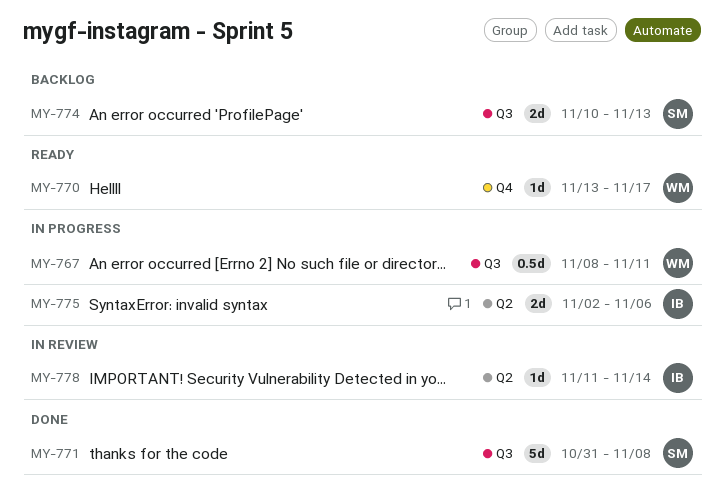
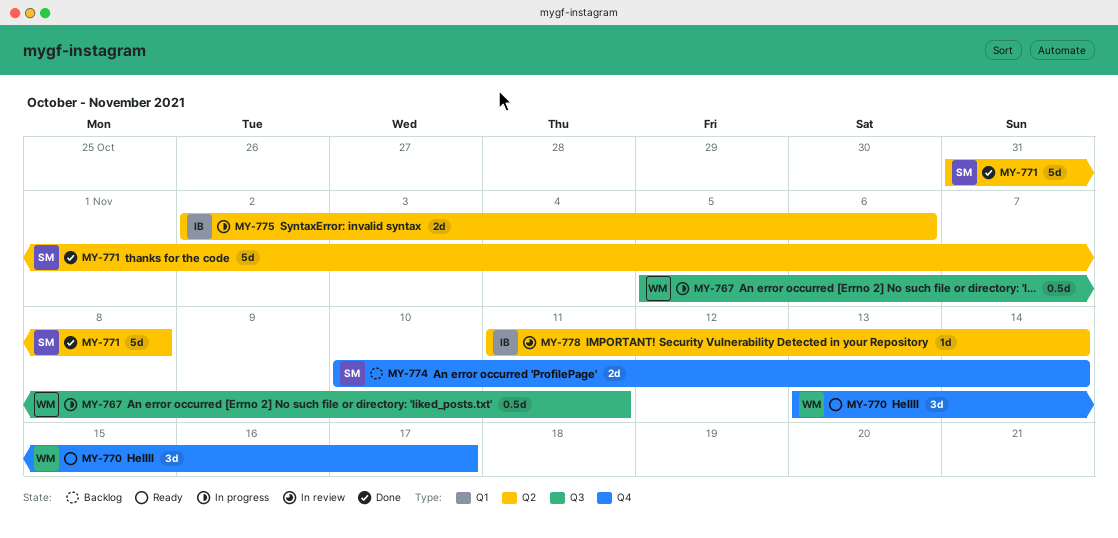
MY-767, start: Nov 8 -> Nov 5
MY-770, estimate: 1d -> 3d
MY-771, label: Q3 -> Q2
MY-774, label: Q3 -> Q4
MY-774, due: Nov 13 -> Nov 14

